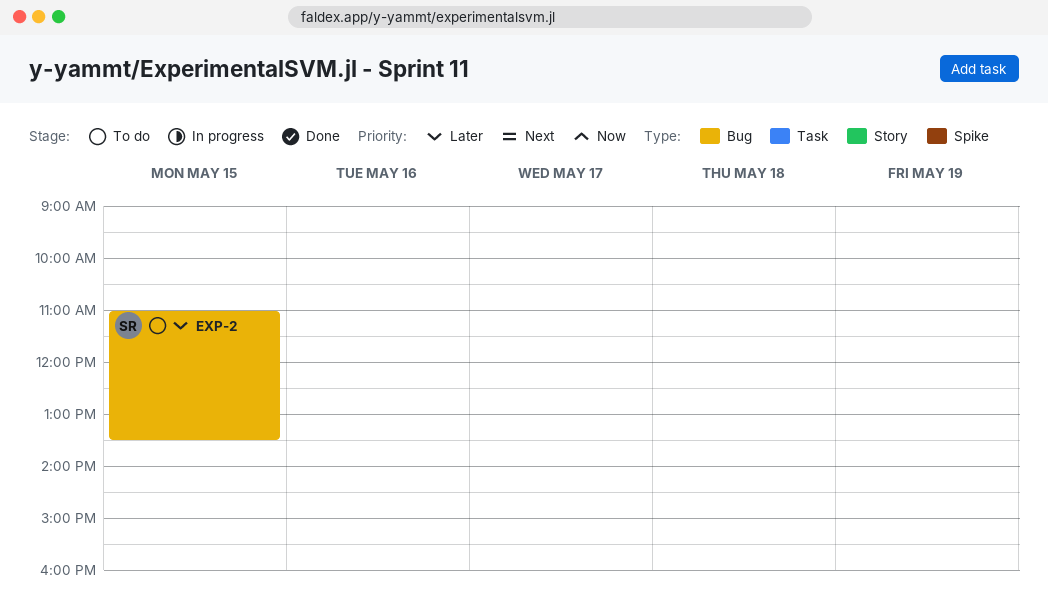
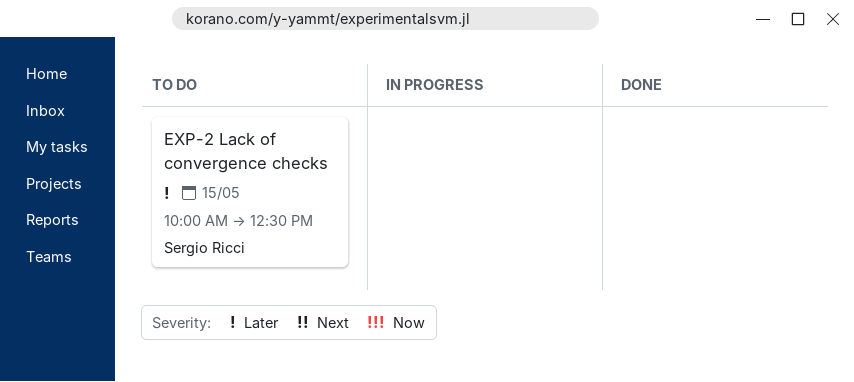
EXP-2, begins: 11:00 -> 10:00
EXP-2, ends: 13:30 -> 12:30

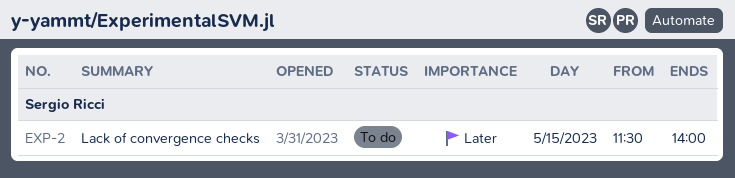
EXP-2, begins: 10:00 -> 11:30
EXP-2, ends: 12:30 -> 14:00

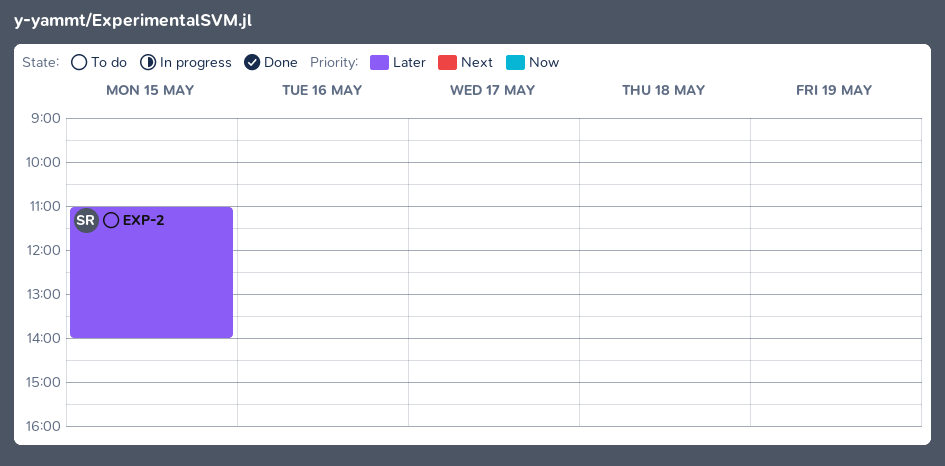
EXP-2, begins: 11:30 -> 11:00

